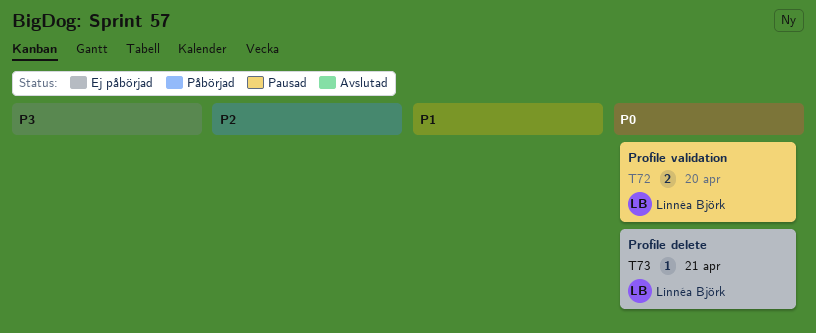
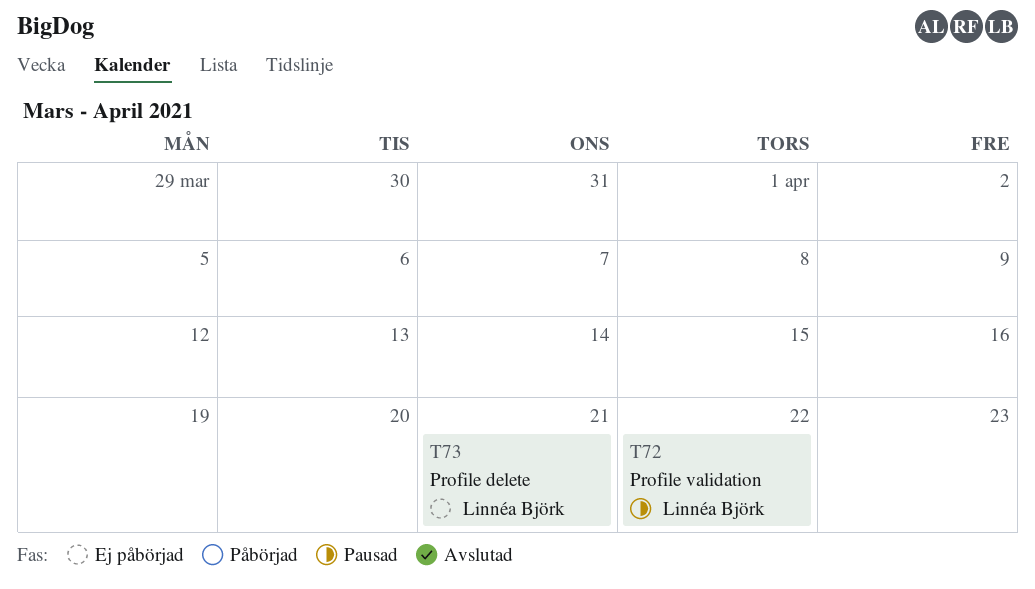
T72, due: Apr 20 -> Apr 22

